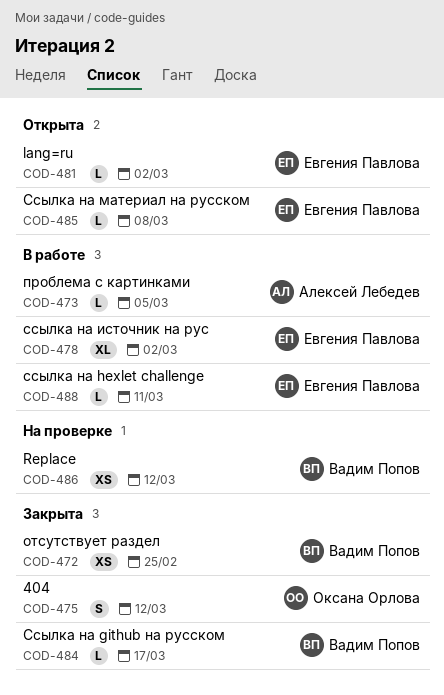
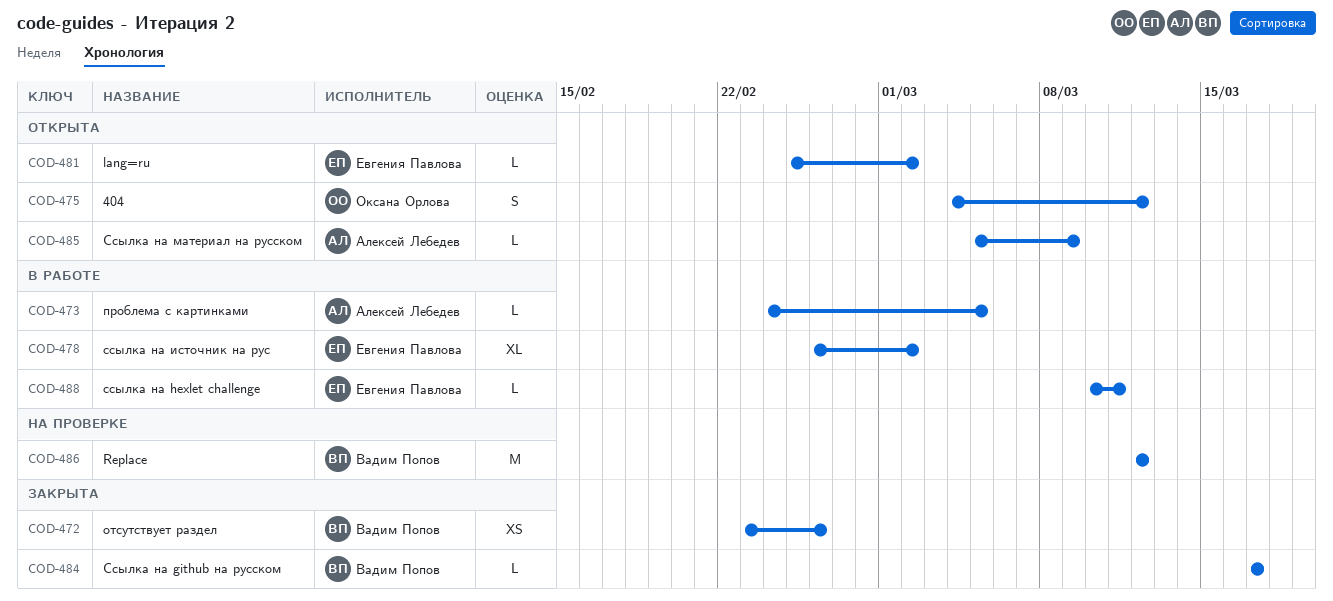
COD-472, due: Feb 25 -> Feb 26
COD-475, status: Закрыта -> Открыта
COD-485, owner: Евгения Павлова -> Алексей Лебедев
COD-485, due: Mar 8 -> Mar 9
COD-486, estimate: XS -> M

